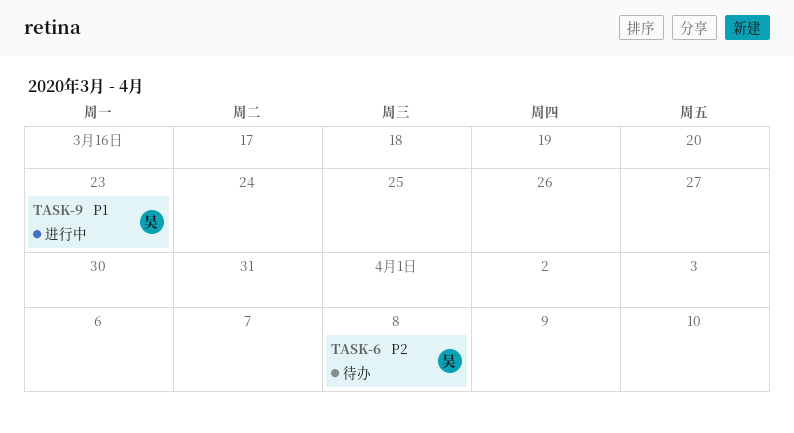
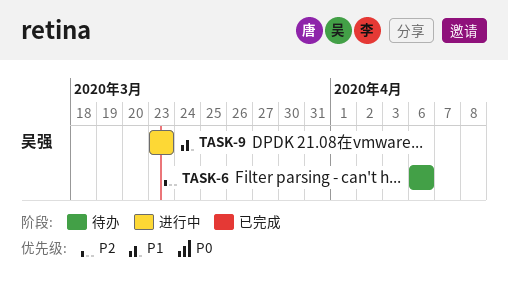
TASK-6, due: Apr 8 -> Apr 6

